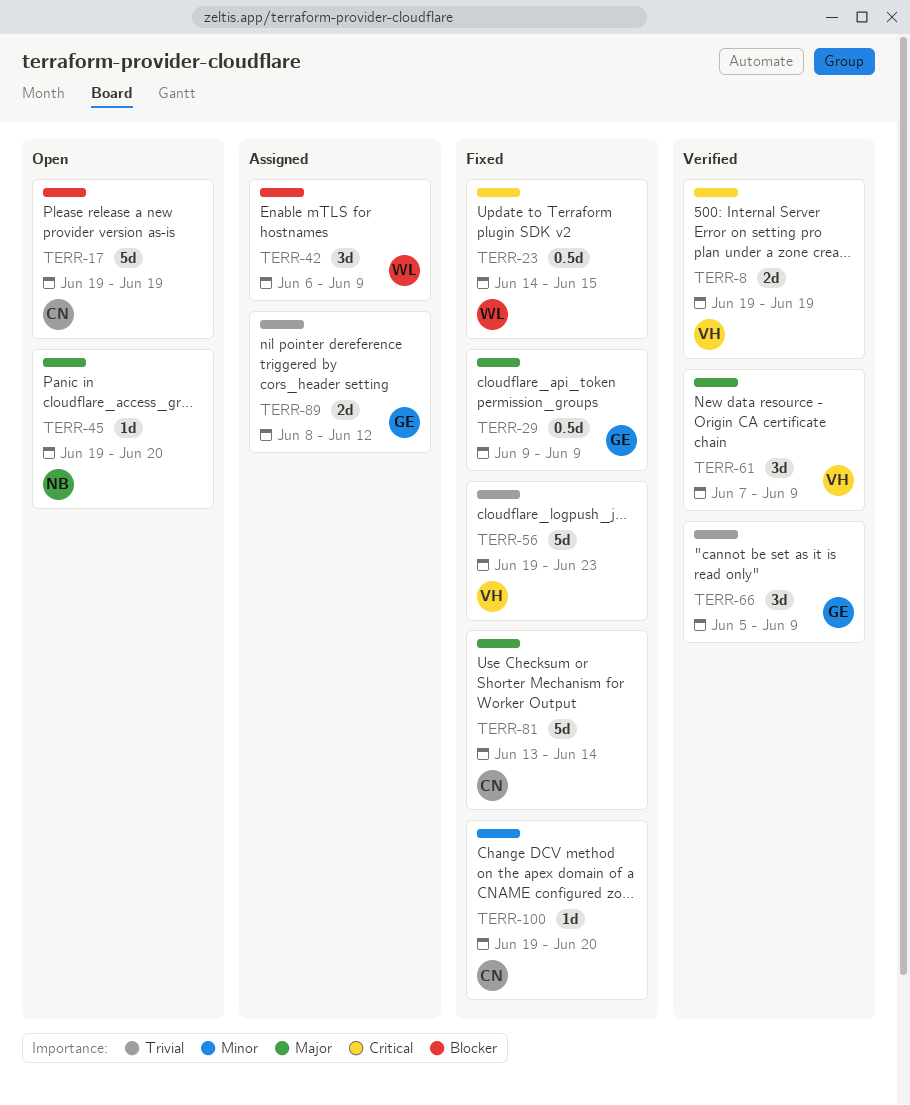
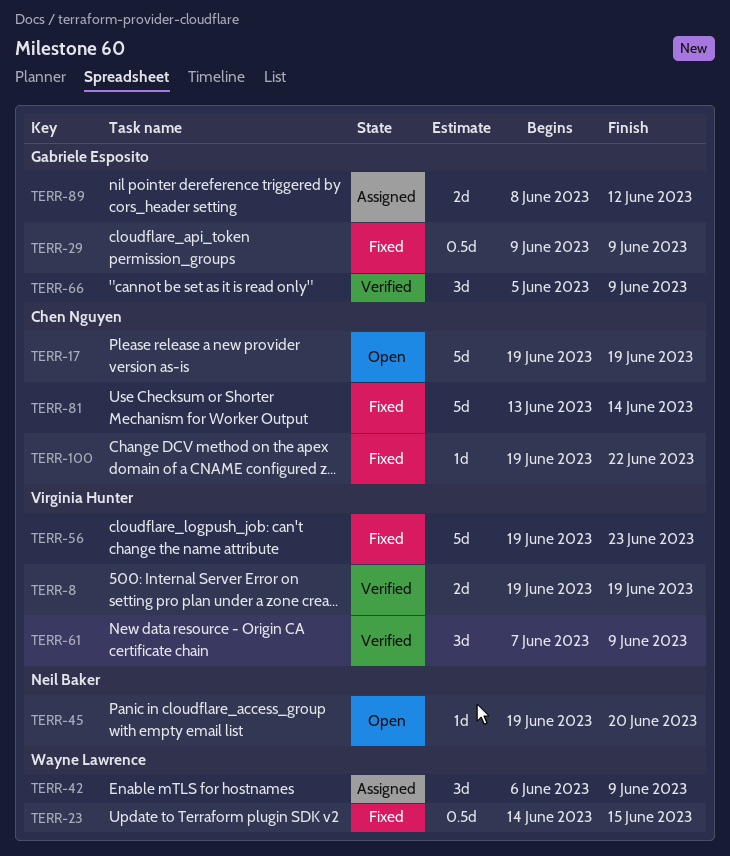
TERR-100, due: Jun 20 -> Jun 22

